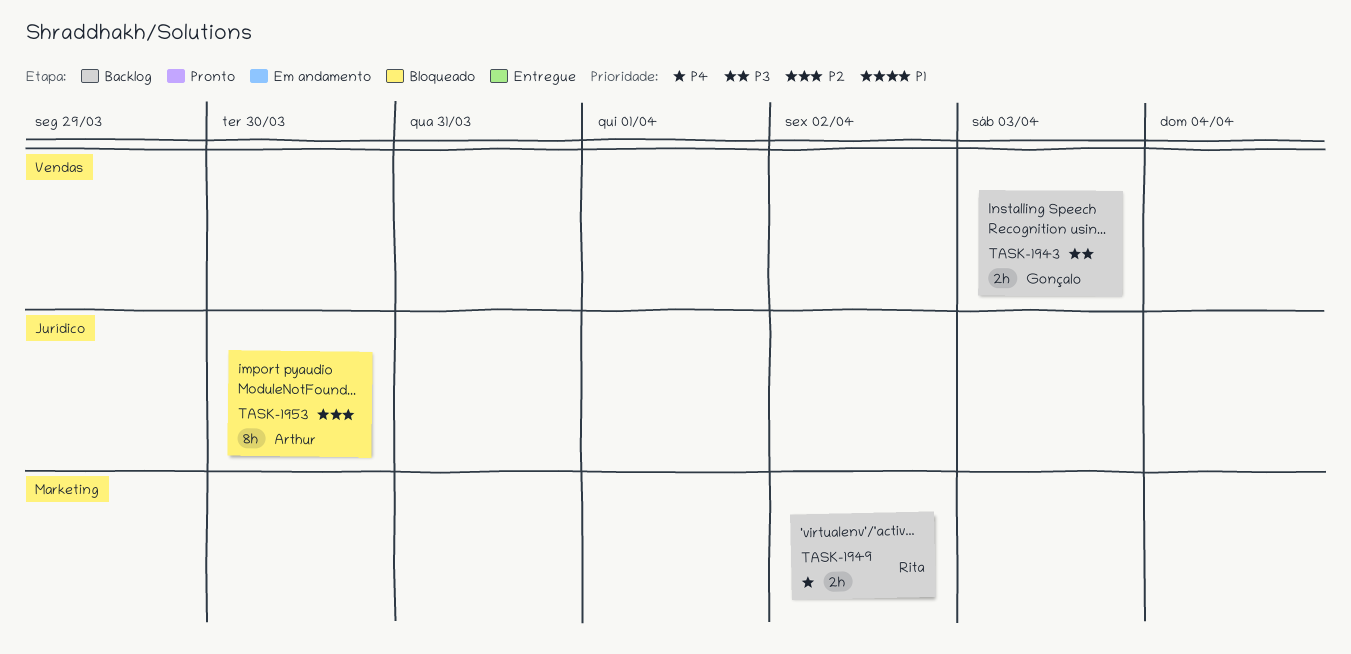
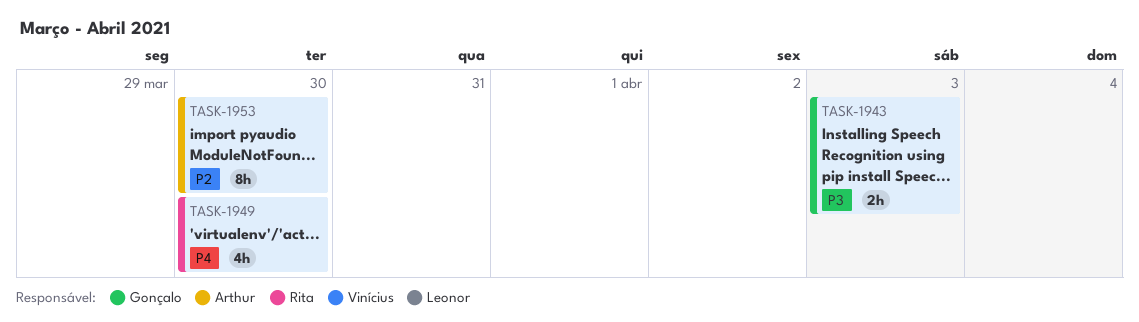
TASK-1949, estimate: 2h -> 4h
TASK-1949, due: Apr 2 -> Mar 30

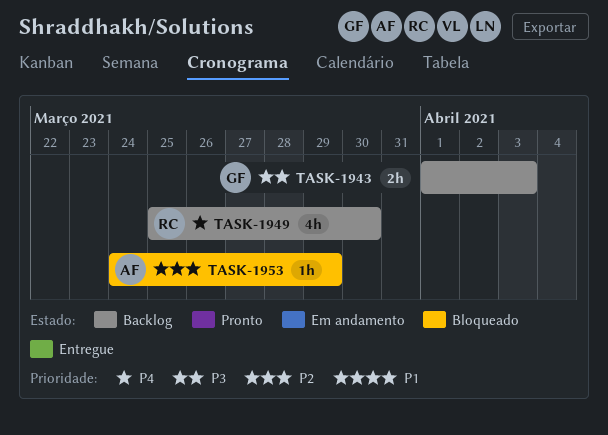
TASK-1953, estimate: 8h -> 1h
TASK-1953, due: Mar 30 -> Mar 29

